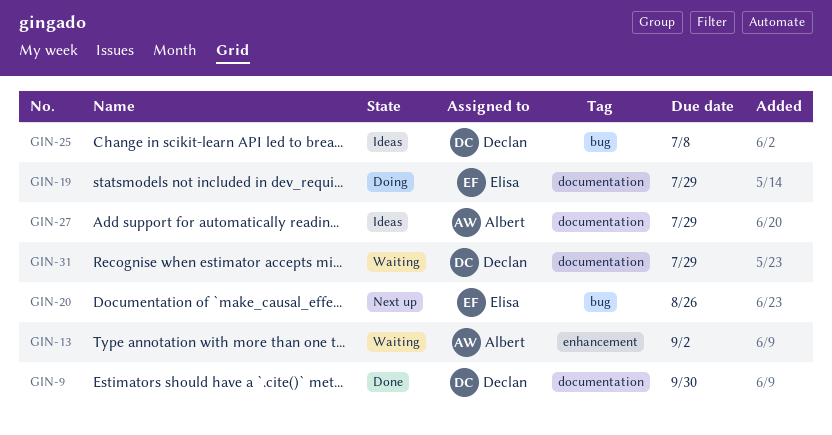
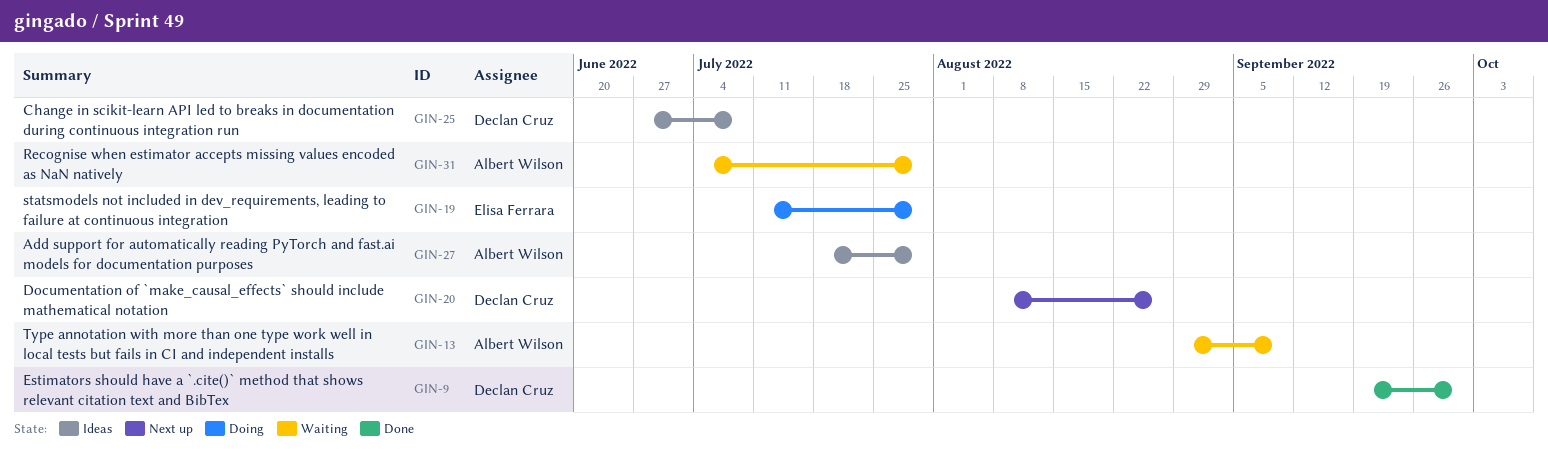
GIN-13, due: Sep 2 -> Sep 9
GIN-20, owner: Elisa Ferrara -> Declan Cruz
GIN-31, owner: Declan Cruz -> Albert Wilson

